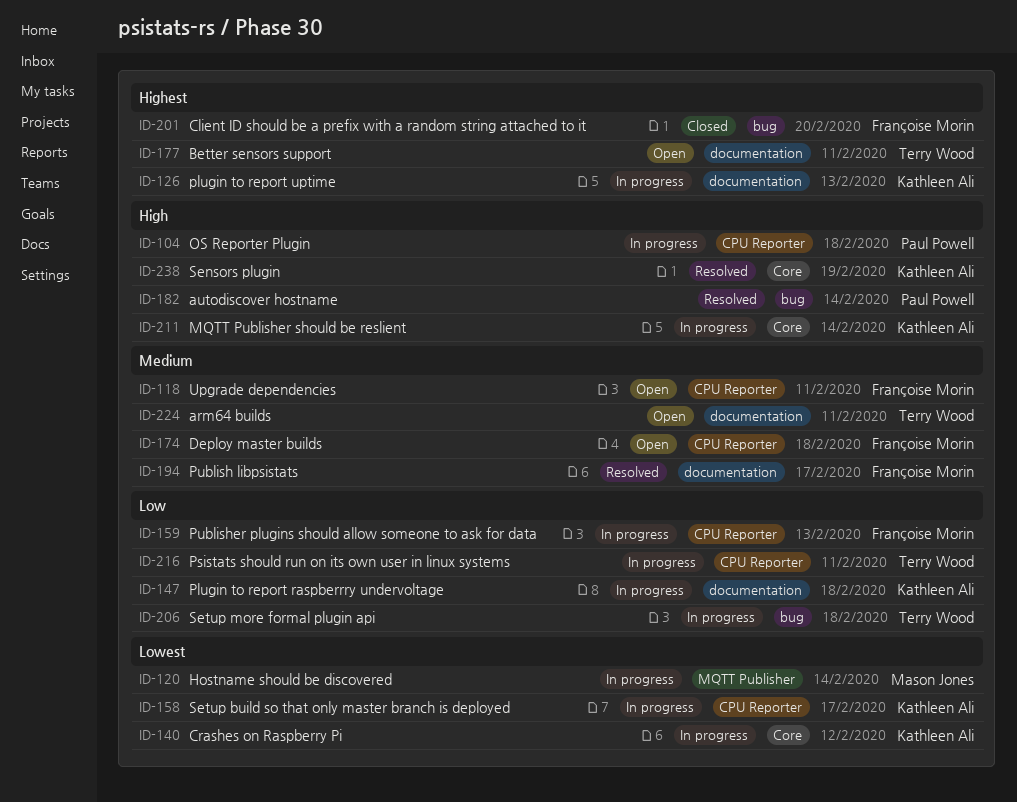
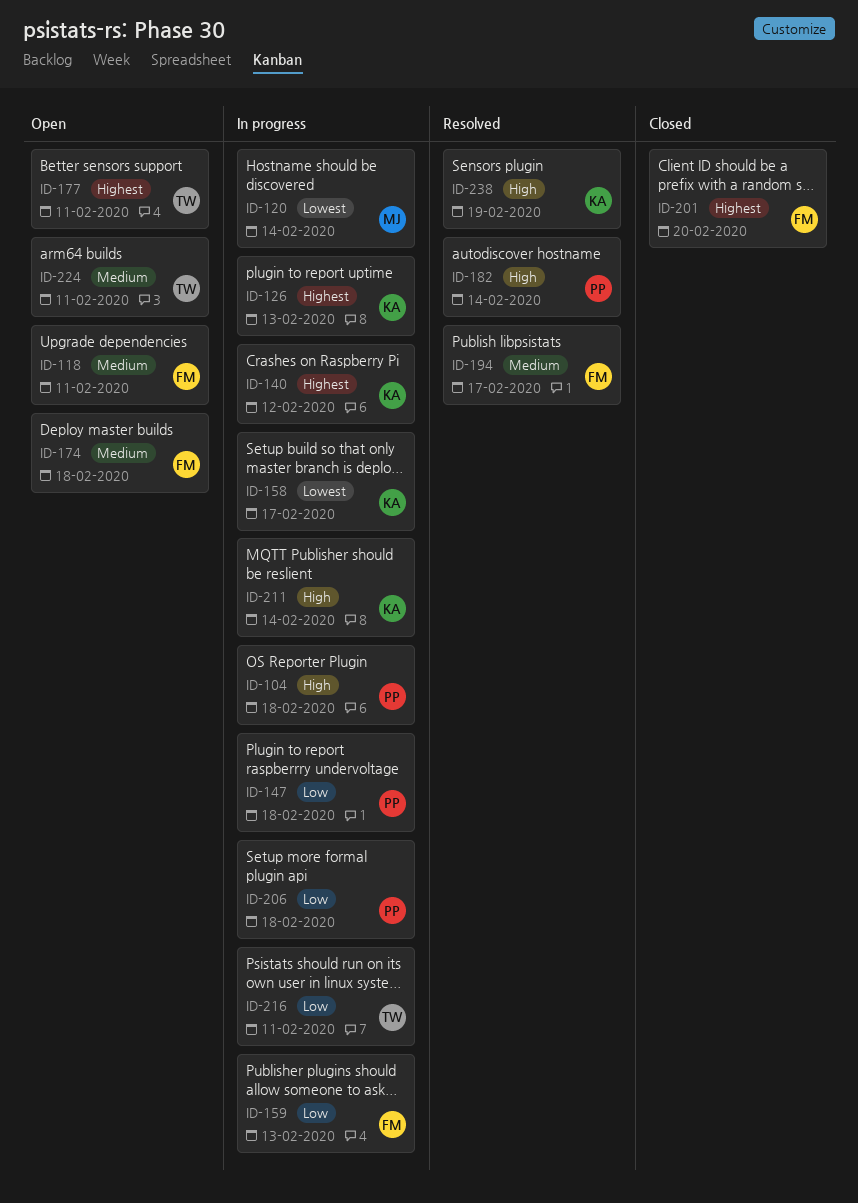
ID-140, priority: Lowest -> Highest
ID-147, owner: Kathleen Ali -> Paul Powell
ID-206, owner: Terry Wood -> Paul Powell

